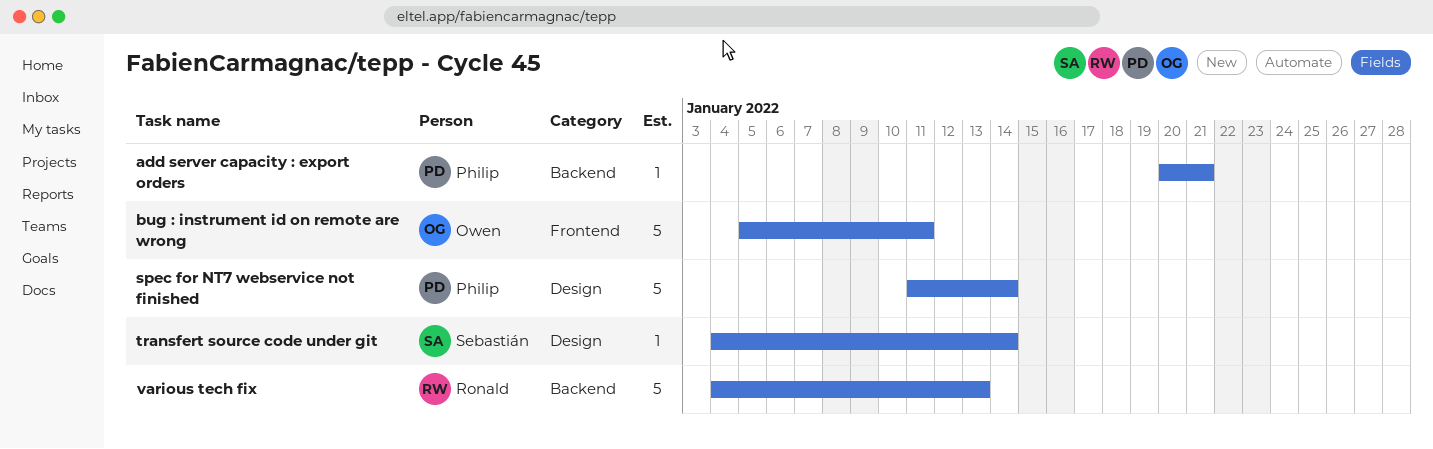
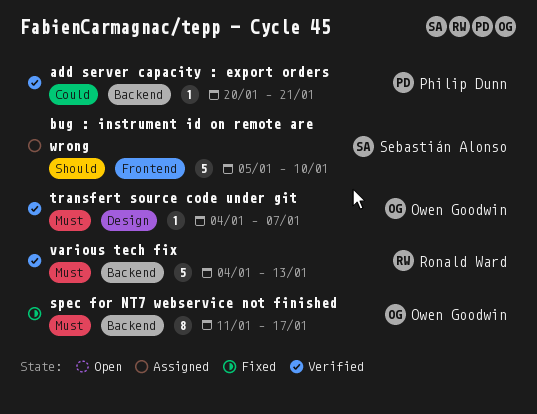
bug : instrument id on remote are wrong, owner: Owen Goodwin -> Sebastián Alonso
bug : instrument id on remote are wrong, due: Jan 11 -> Jan 10
spec for NT7 webservice not finished, owner: Philip Dunn -> Owen Goodwin
spec for NT7 webservice not finished, label: Design -> Backend
spec for NT7 webservice not finished, estimate: 5 -> 8
spec for NT7 webservice not finished, due: Jan 14 -> Jan 17
transfert source code under git, owner: Sebastián Alonso -> Owen Goodwin
transfert source code under git, due: Jan 14 -> Jan 7

